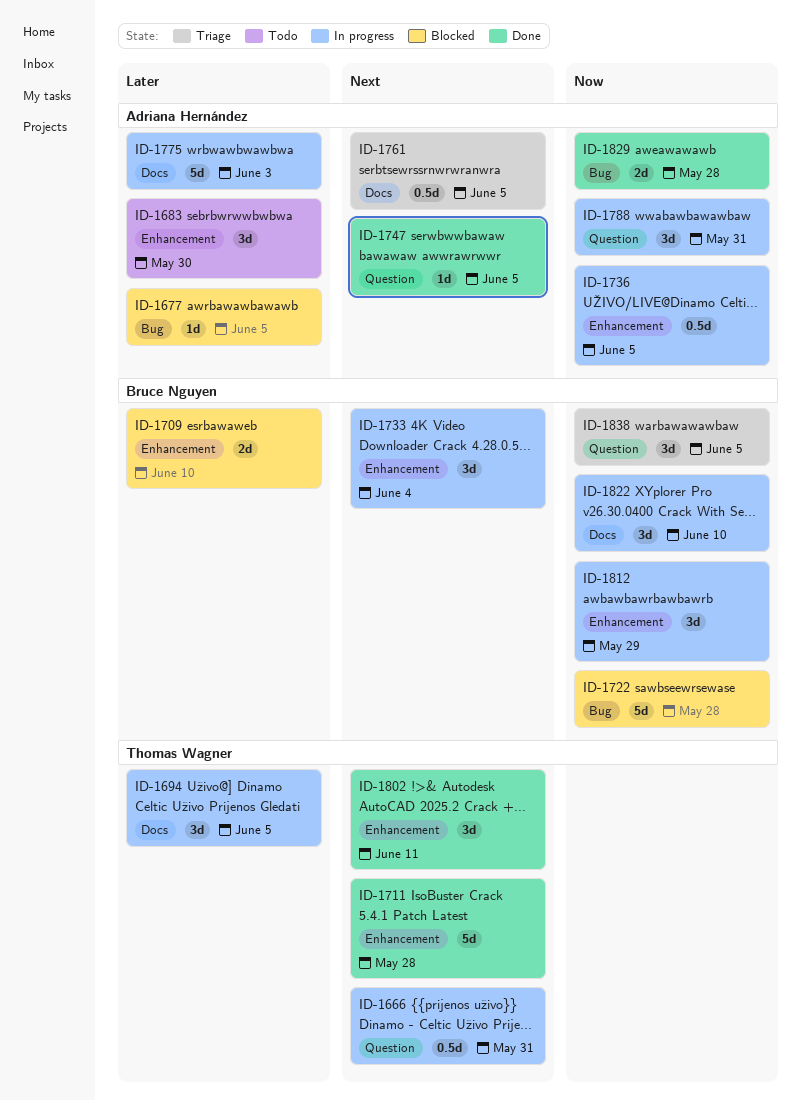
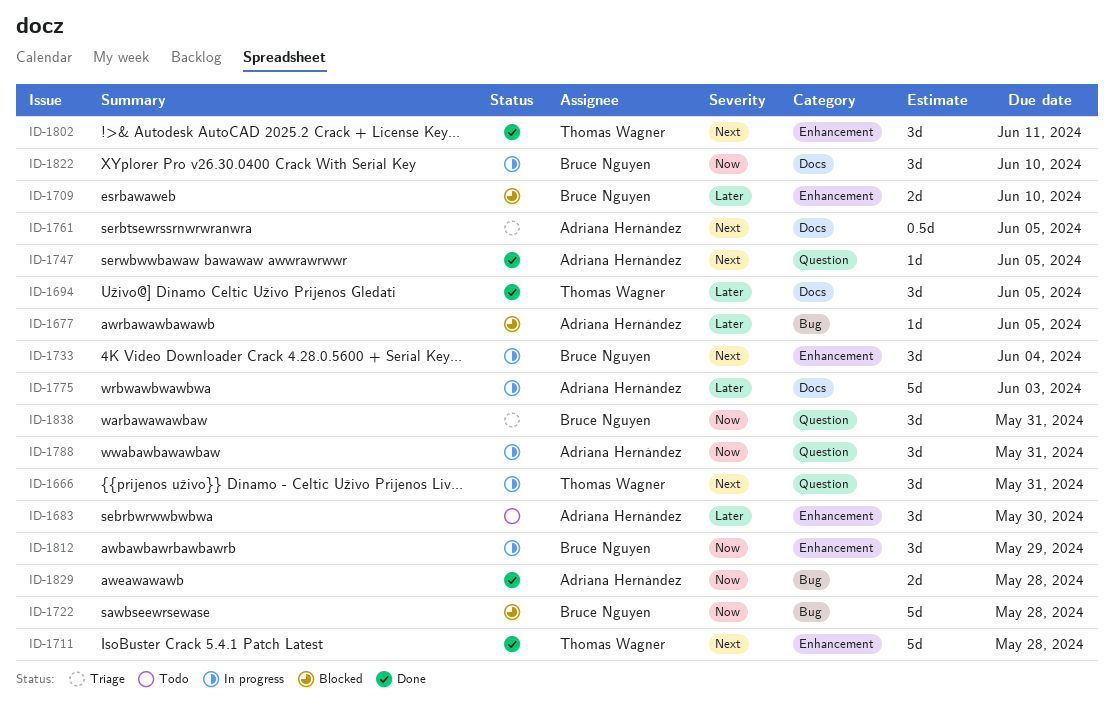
ID-1666, estimate: 0.5d -> 3d
ID-1694, status: In progress -> Done
ID-1736: present -> none
ID-1838, due: Jun 5 -> May 31

